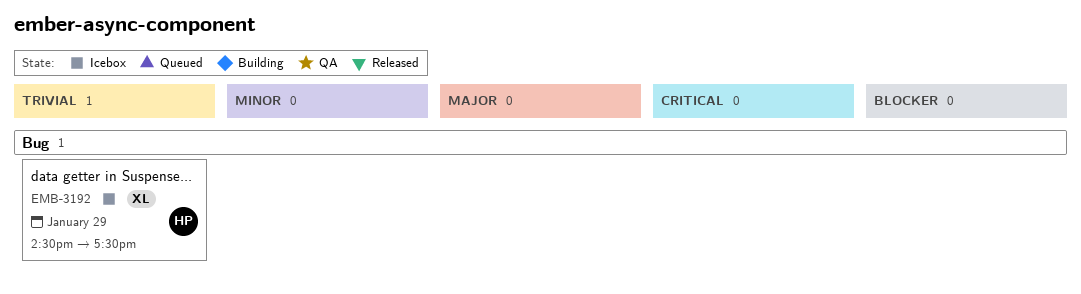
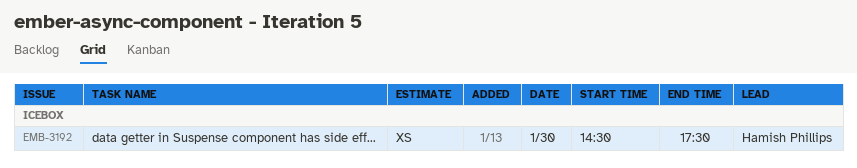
EMB-3192, estimate: XL -> XS
EMB-3192, day: Jan 29 -> Jan 30

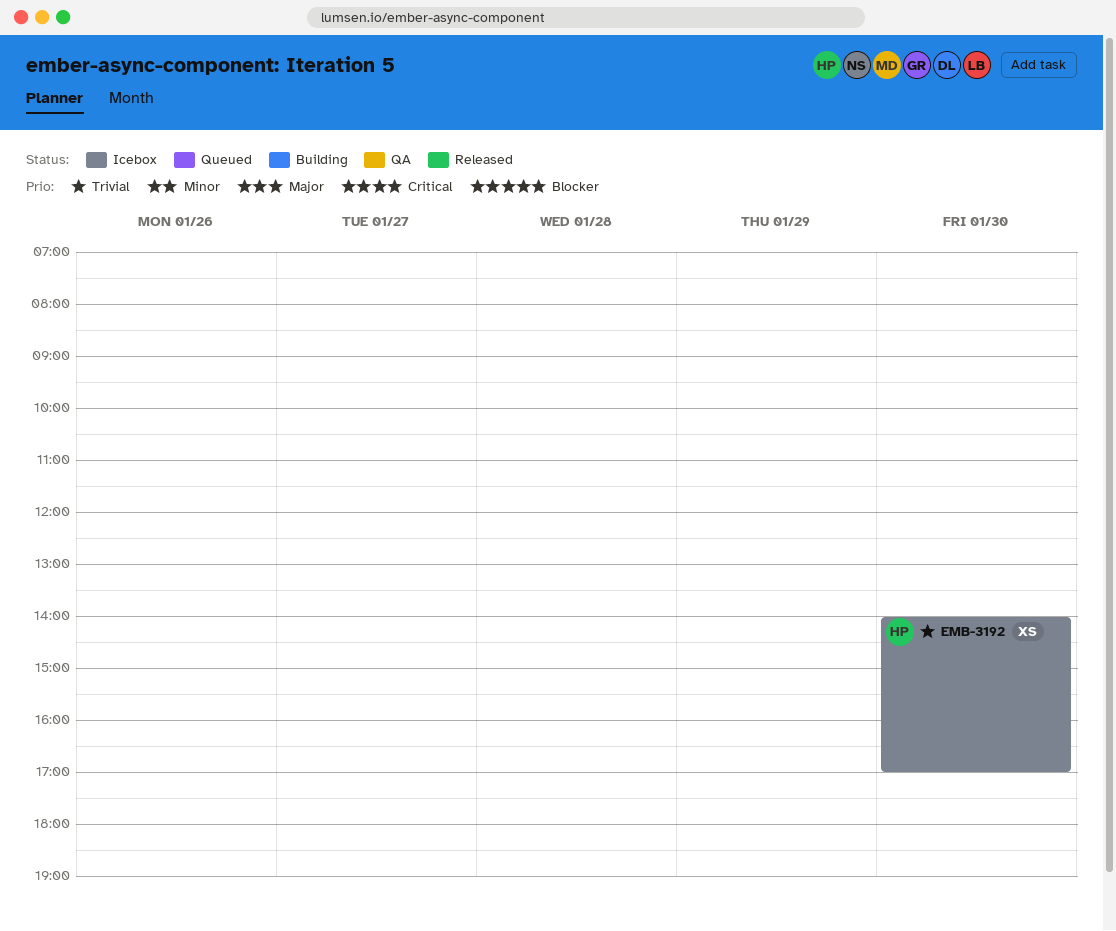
EMB-3192, begins: 14:30 -> 14:00
EMB-3192, ends: 17:30 -> 17:00

